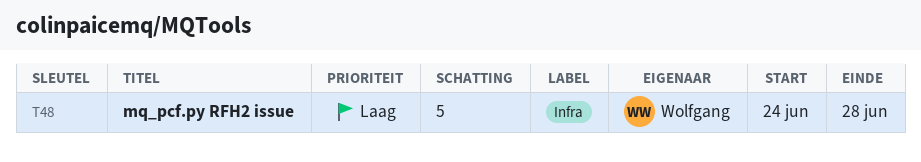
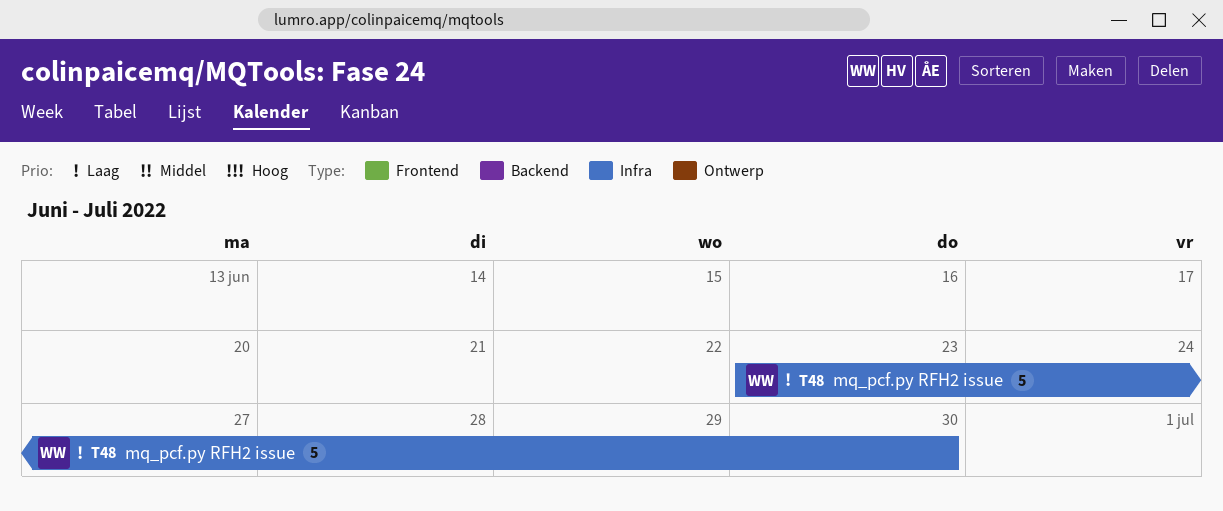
T48, start: Jun 24 -> Jun 23
T48, due: Jun 28 -> Jun 30

